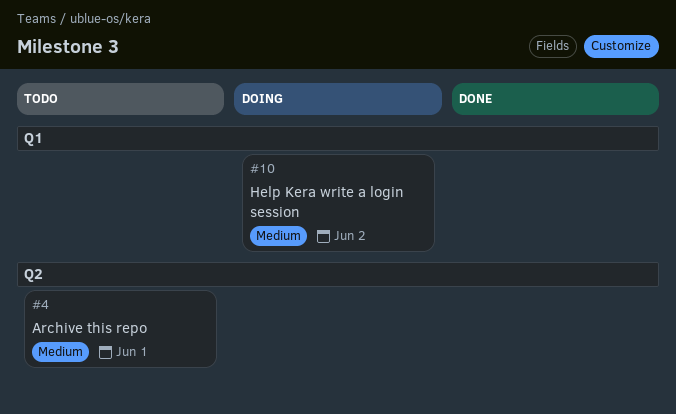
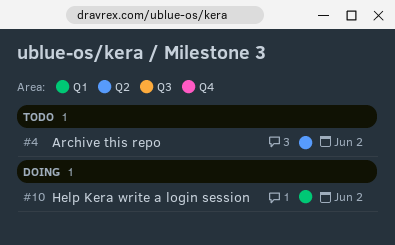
#4, due: Jun 1 -> Jun 2

